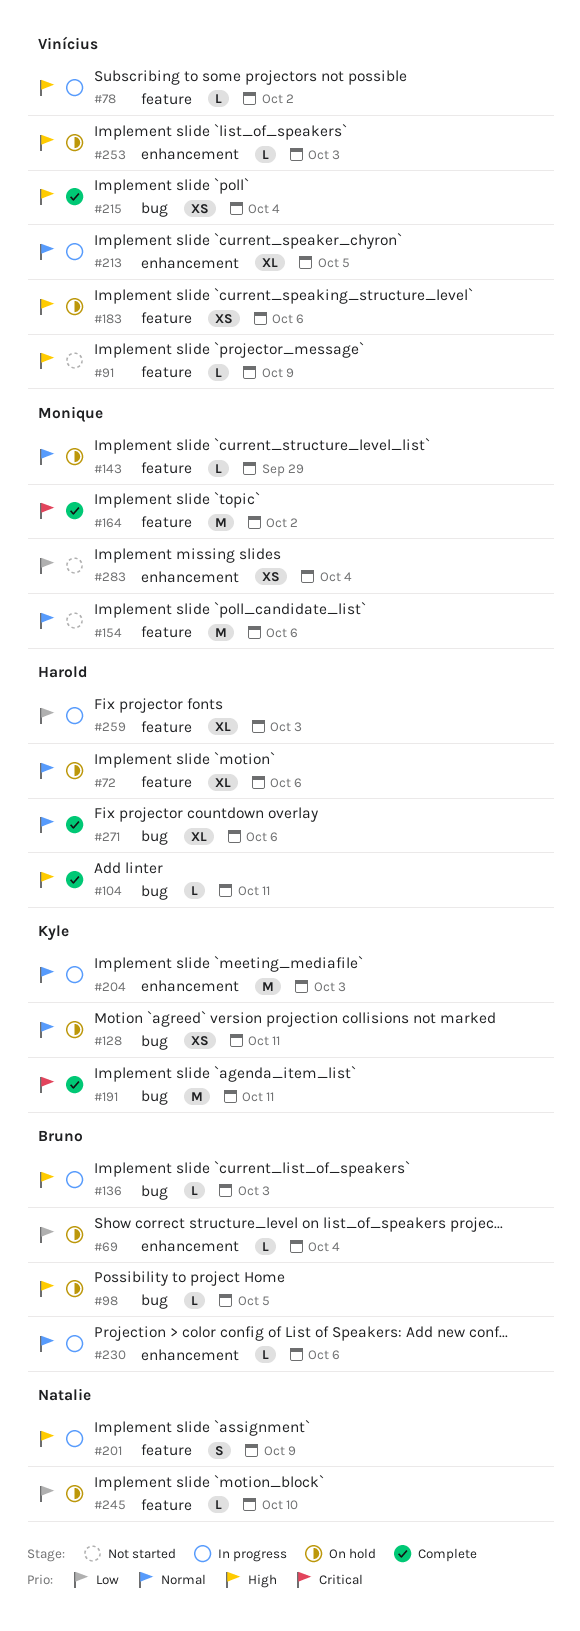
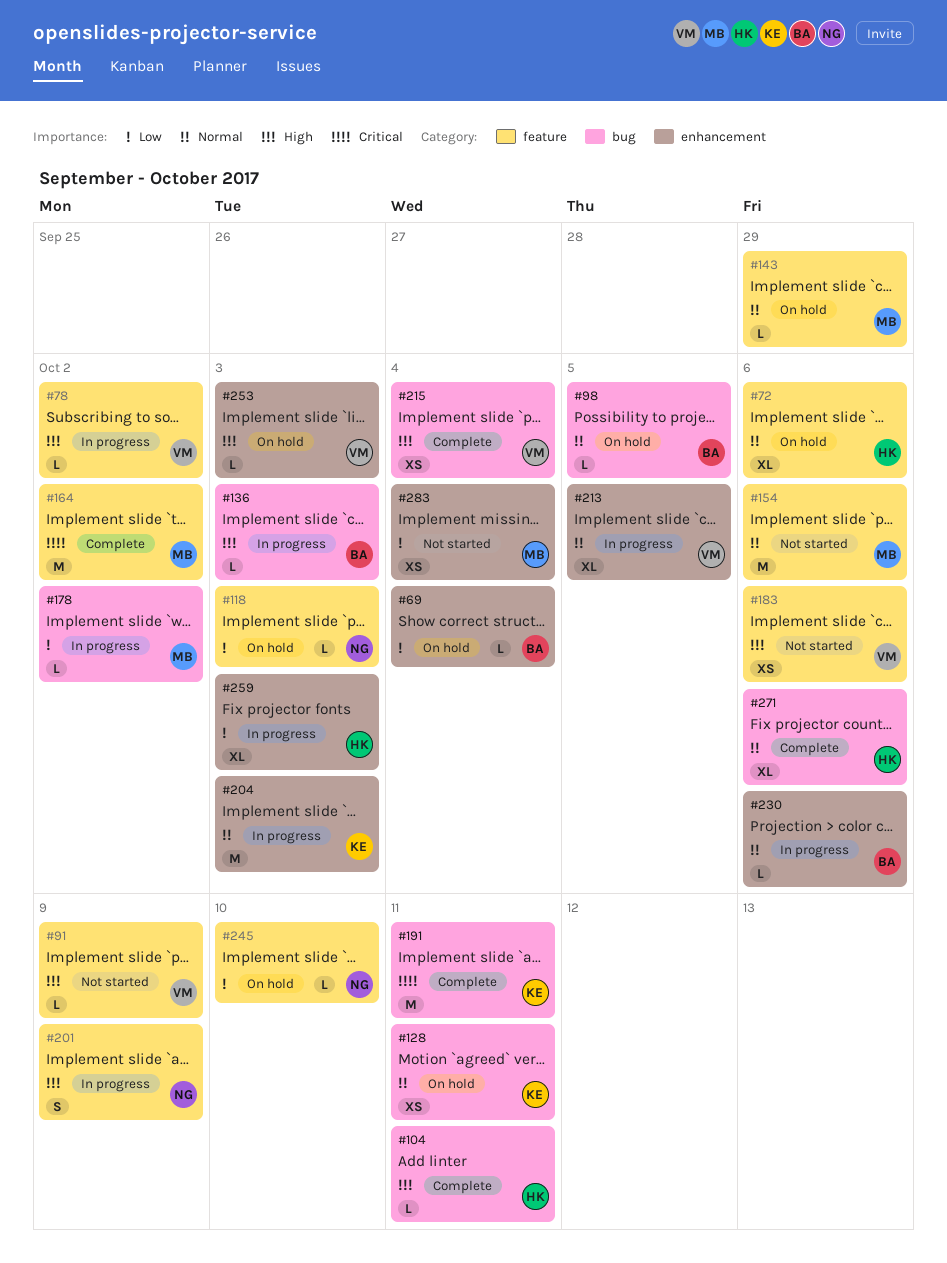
#98, priority: High -> Normal
#118: none -> present
#178: none -> present
#183, status: On hold -> Not started
#259, label: feature -> enhancement

